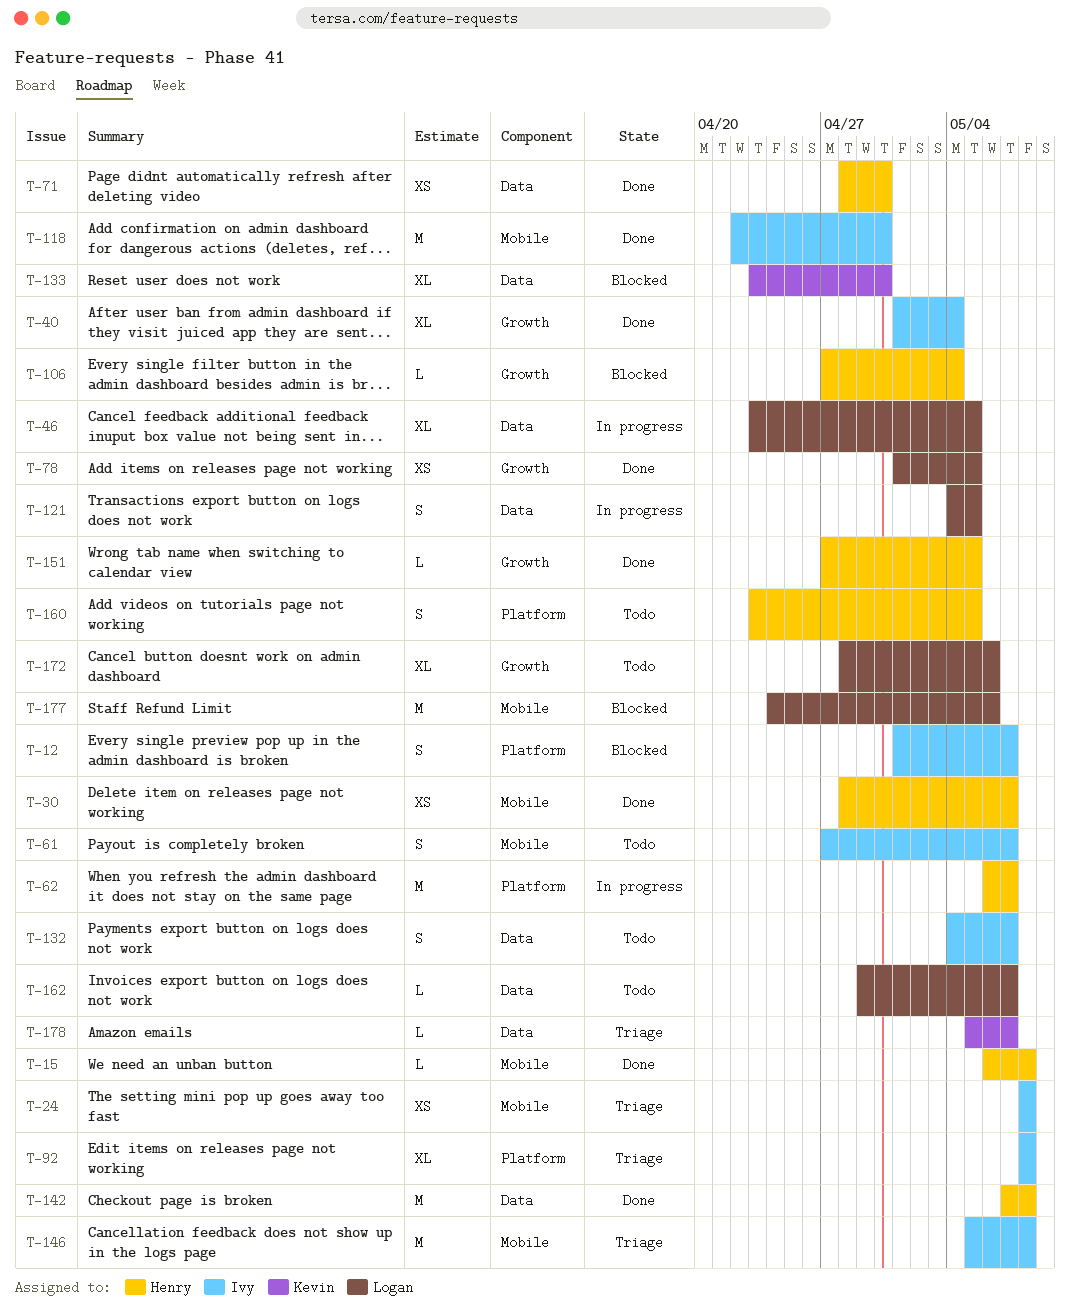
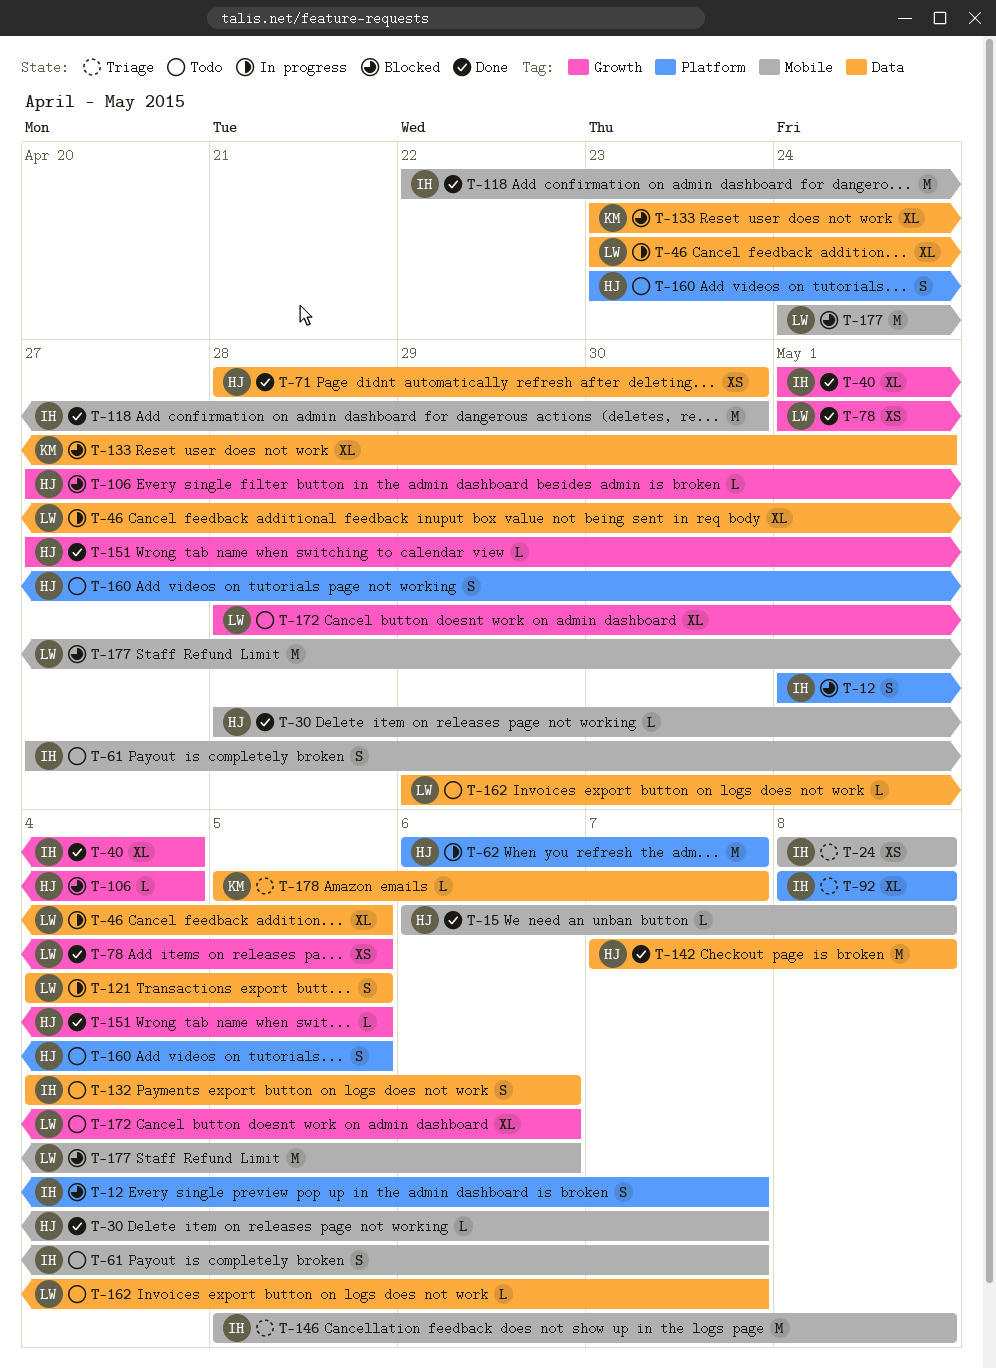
T-30, estimate: XS -> L
T-132, due: May 7 -> May 6
T-133, due: Apr 30 -> May 1

